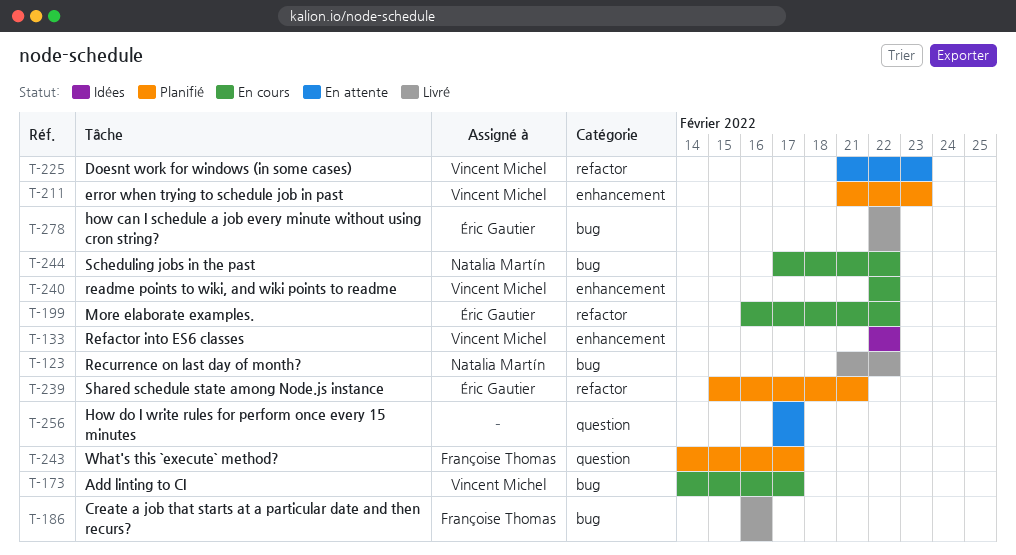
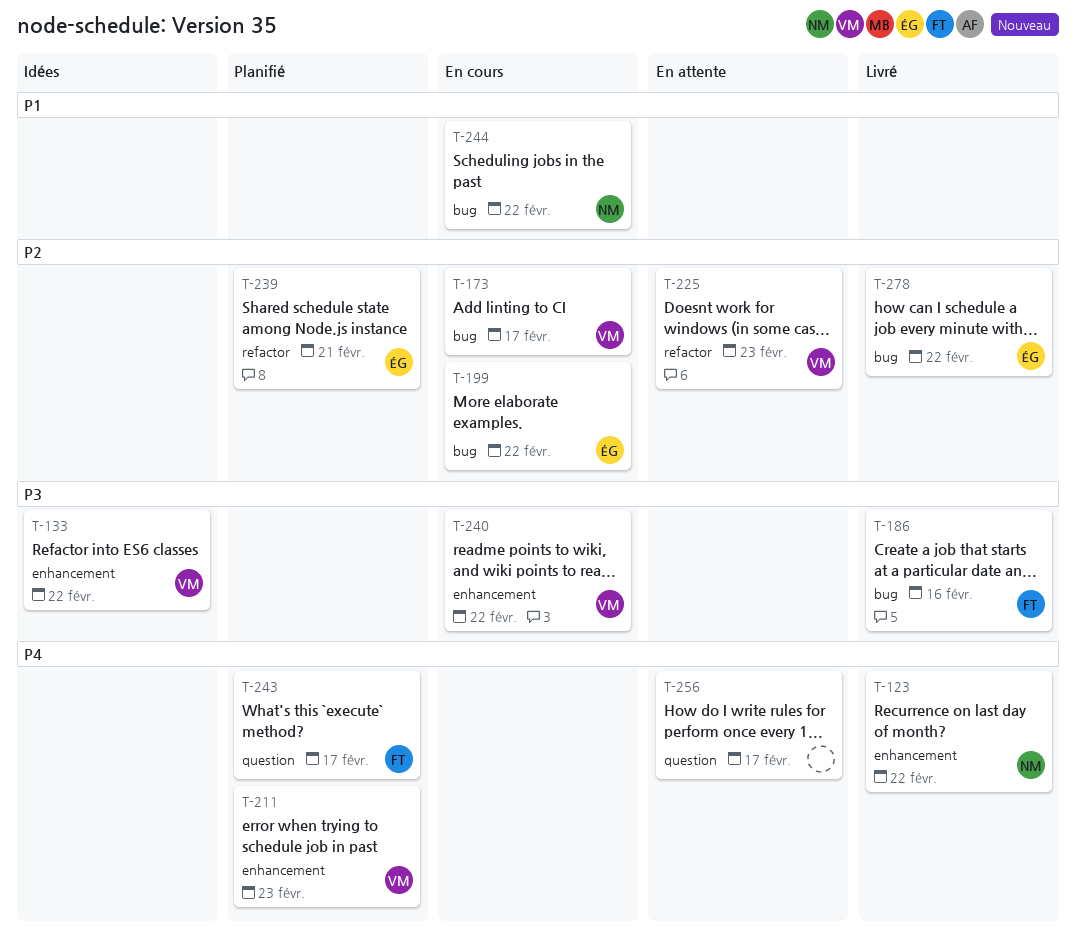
T-123, label: bug -> enhancement
T-199, label: refactor -> bug

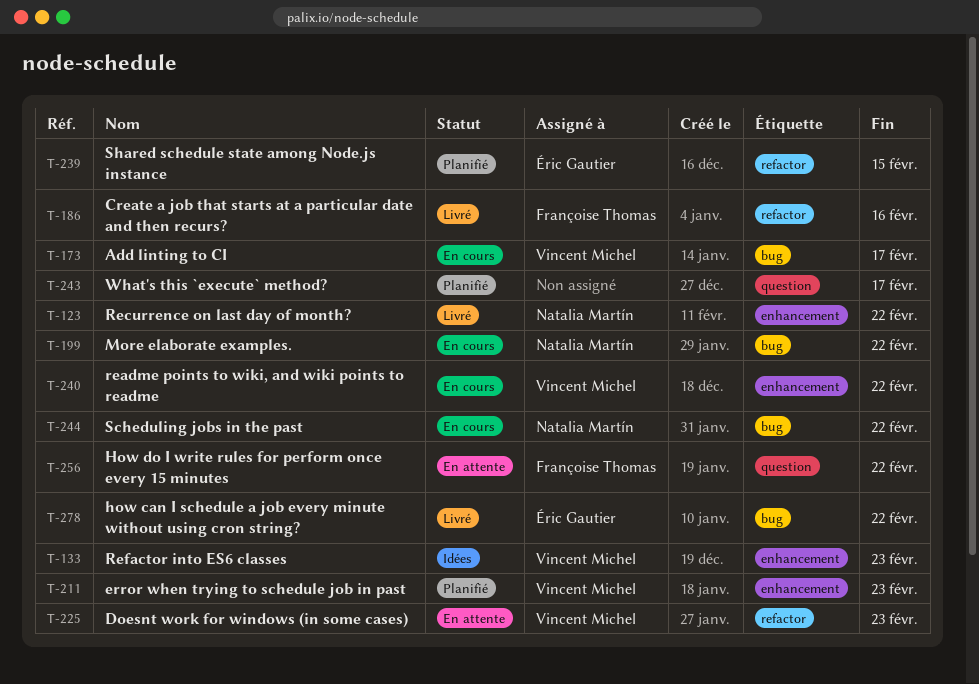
T-133, due: Feb 22 -> Feb 23
T-186, label: bug -> refactor
T-199, owner: Éric Gautier -> Natalia Martín
T-239, due: Feb 21 -> Feb 15
T-243, owner: Françoise Thomas -> none
T-256, owner: none -> Françoise Thomas
T-256, due: Feb 17 -> Feb 22

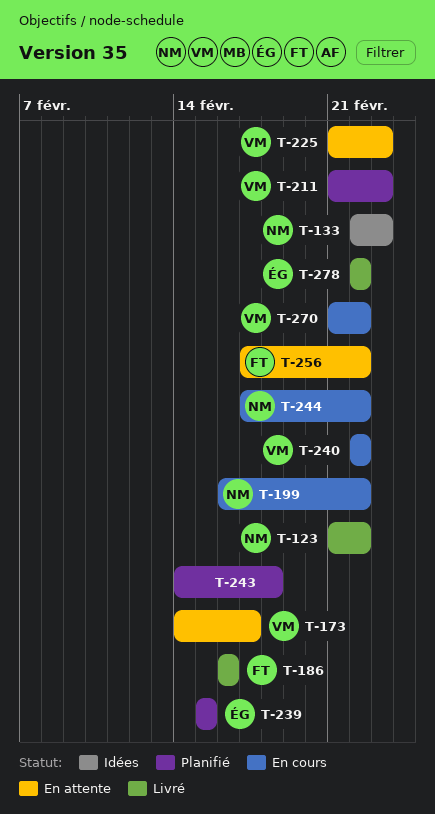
T-133, owner: Vincent Michel -> Natalia Martín
T-173, status: En cours -> En attente
T-243, due: Feb 17 -> Feb 18
T-270: none -> present

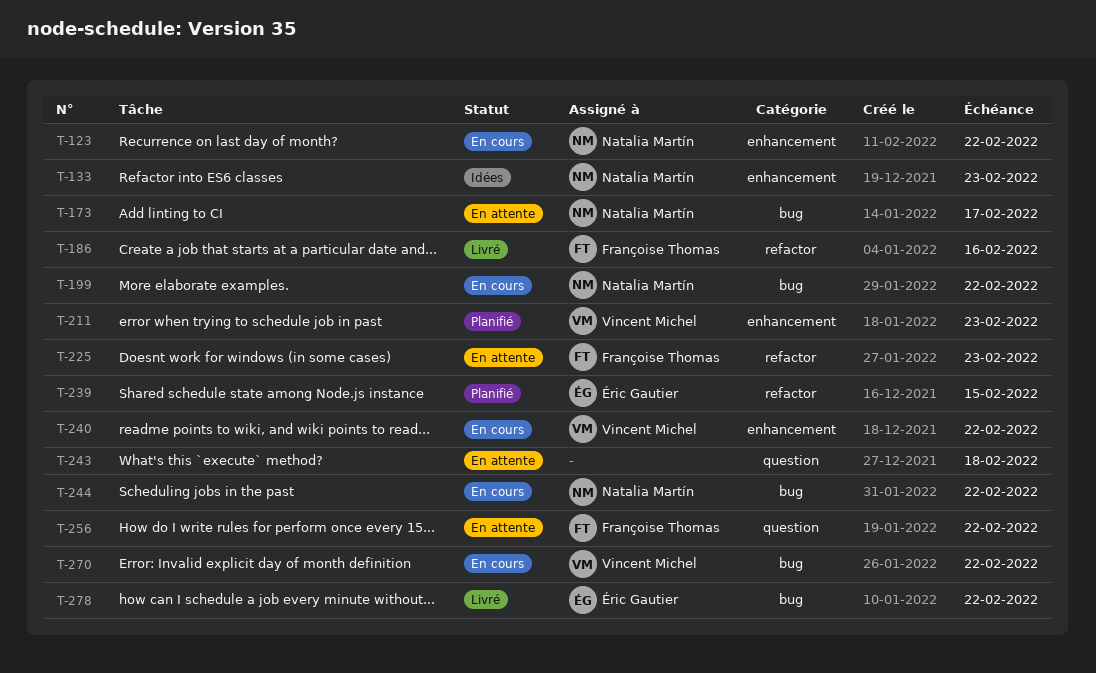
T-123, status: Livré -> En cours
T-173, owner: Vincent Michel -> Natalia Martín
T-225, owner: Vincent Michel -> Françoise Thomas
T-243, status: Planifié -> En attente

